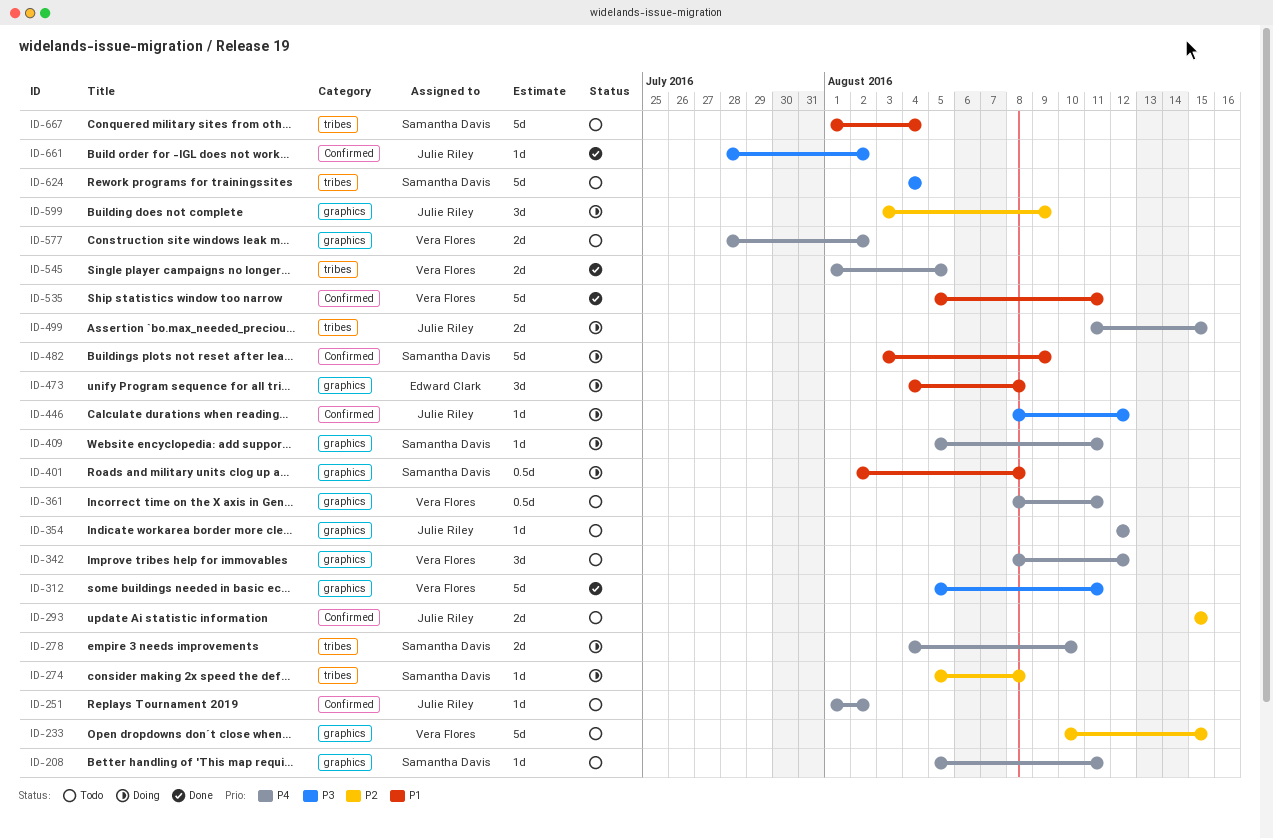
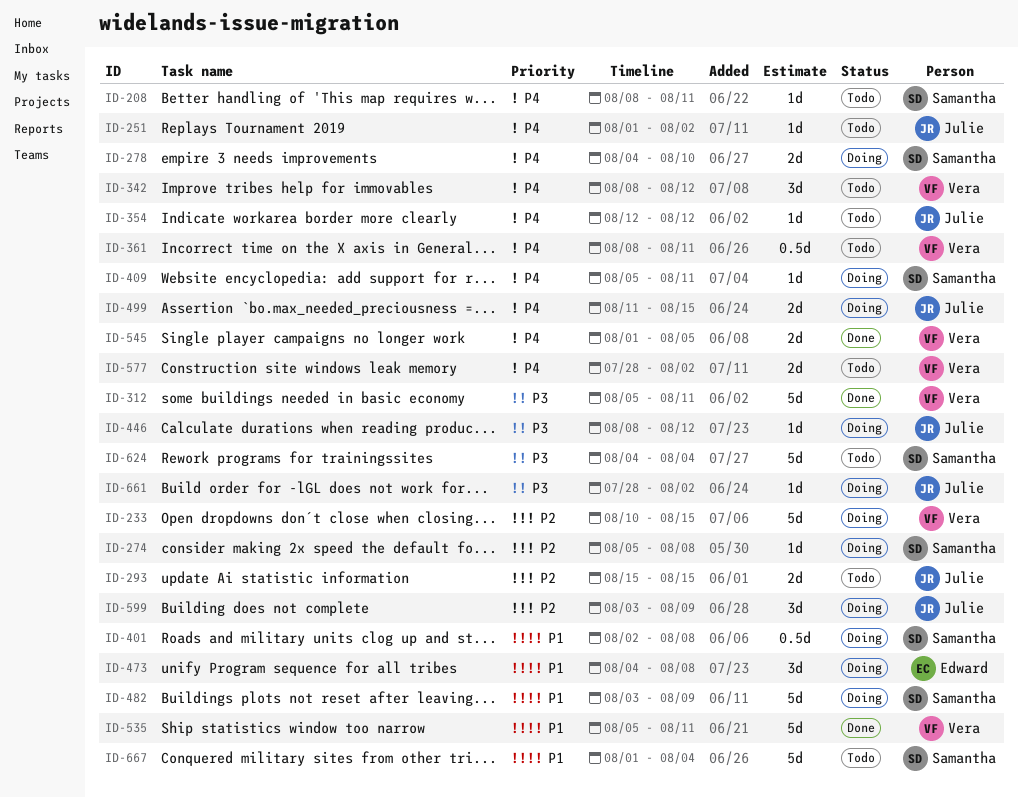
ID-208, start: Aug 5 -> Aug 8
ID-233, status: Todo -> Doing
ID-661, status: Done -> Doing

